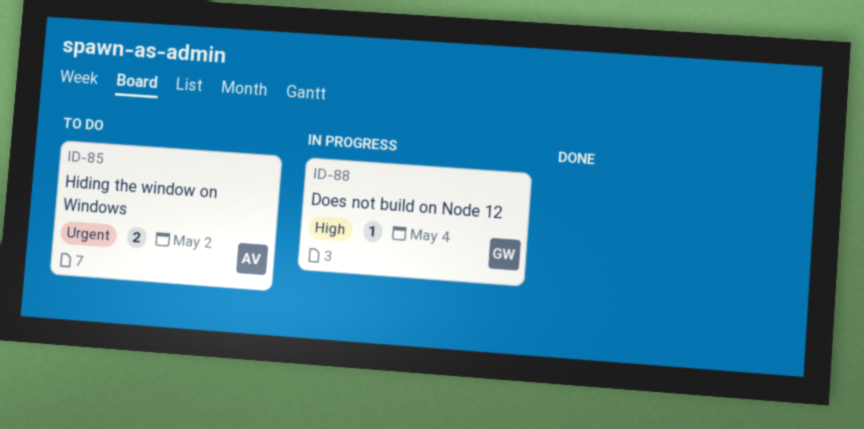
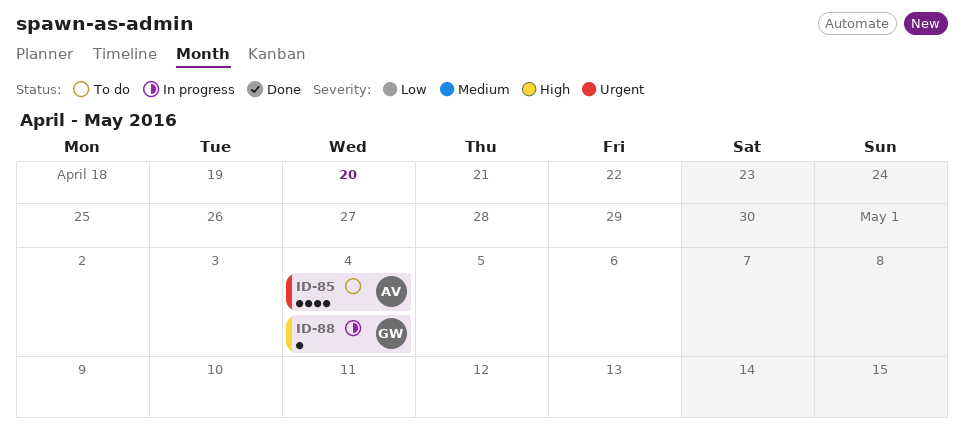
ID-85, estimate: 2 -> 4
ID-85, due: May 2 -> May 4

